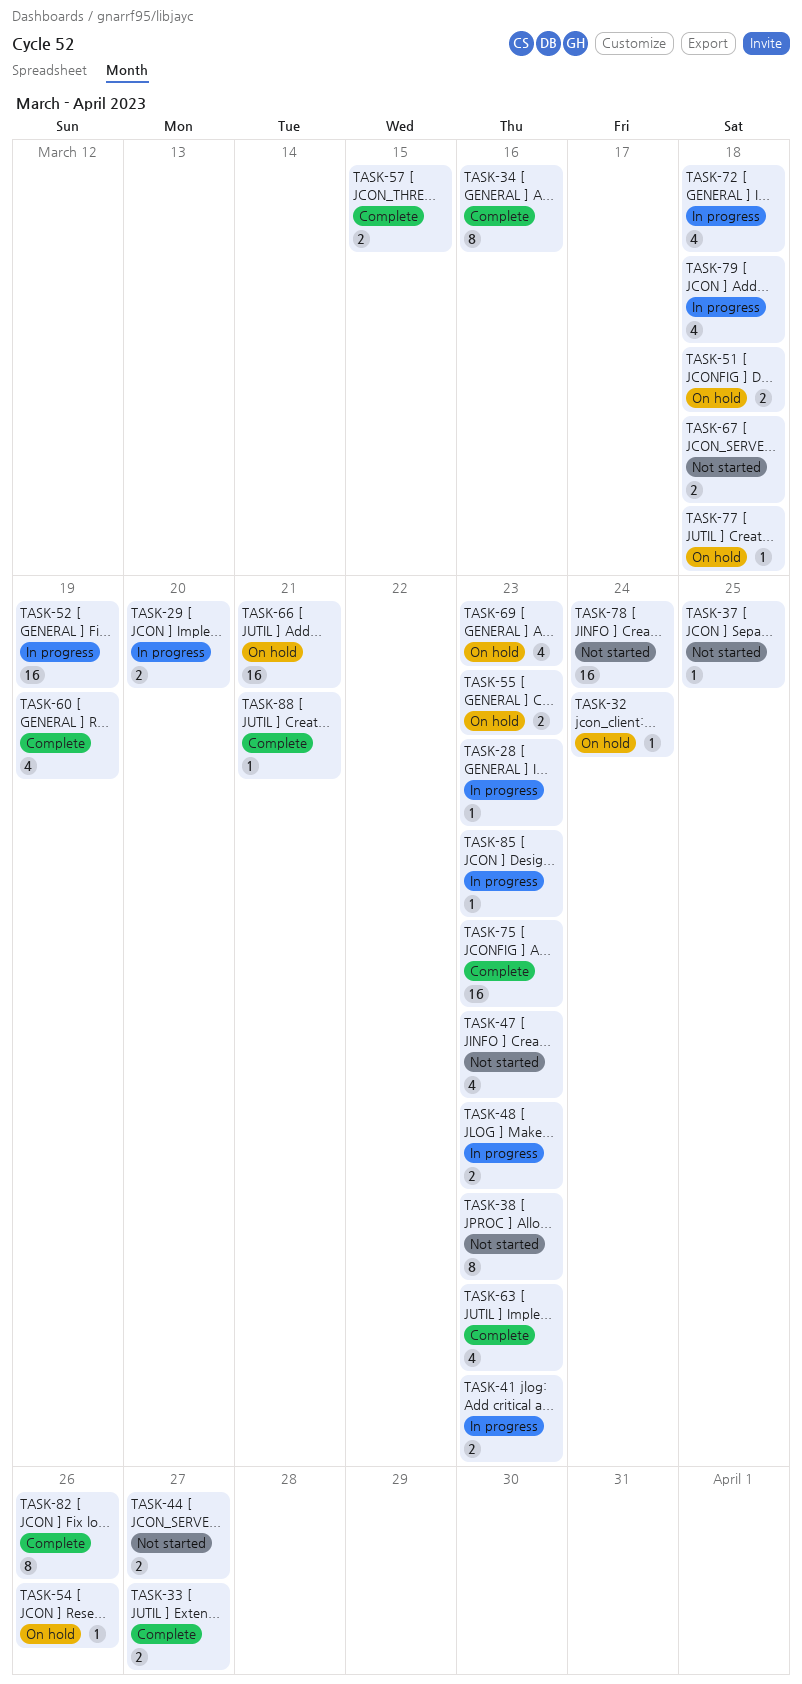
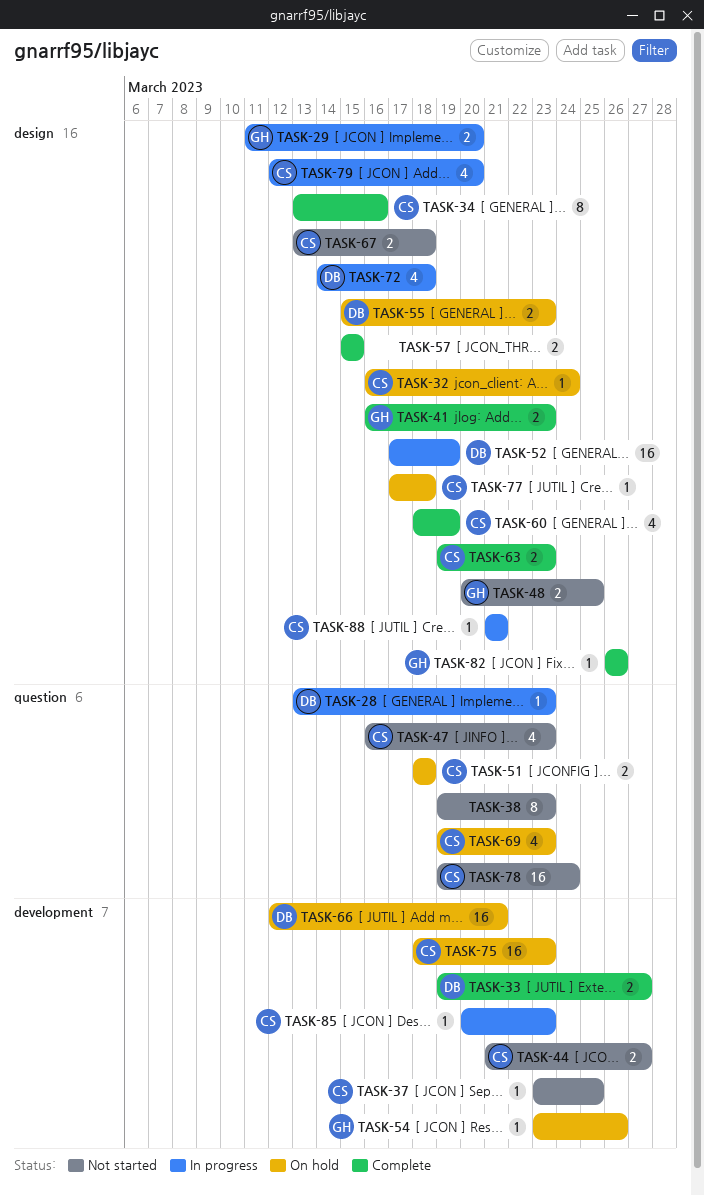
TASK-41, status: In progress -> Complete
TASK-48, status: In progress -> Not started
TASK-48, due: Mar 23 -> Mar 25
TASK-63, estimate: 4 -> 2
TASK-75, status: Complete -> On hold
TASK-79, due: Mar 18 -> Mar 20
TASK-82, estimate: 8 -> 1
TASK-88, status: Complete -> In progress

